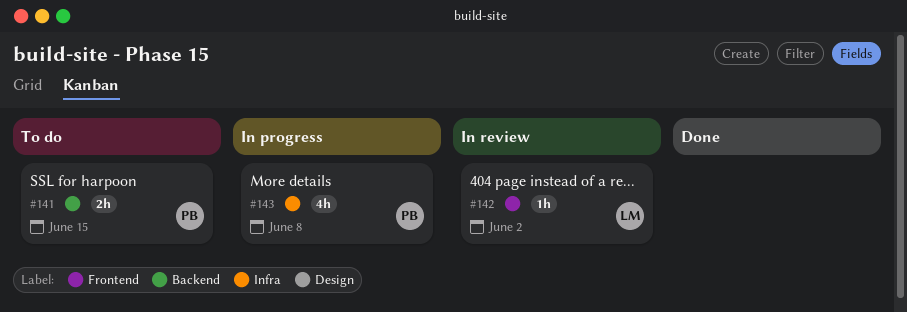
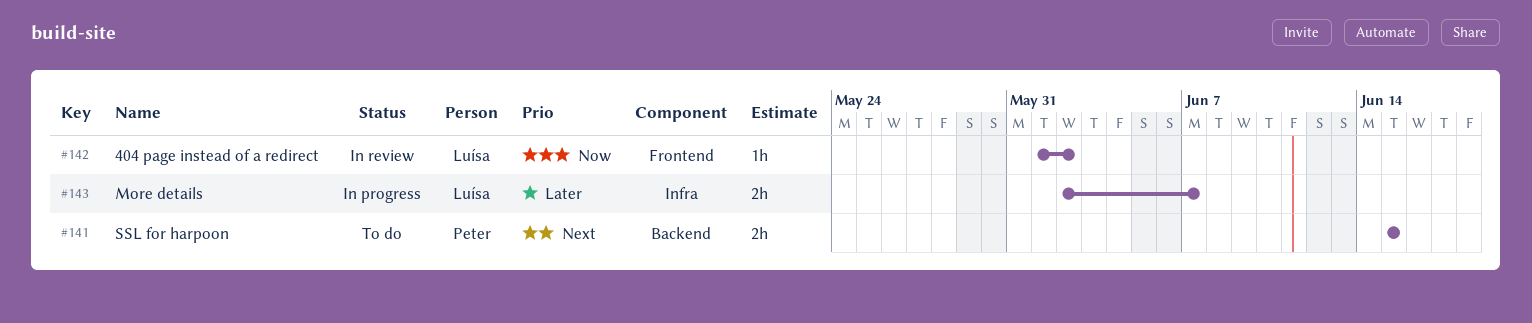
#143, owner: Peter -> Luísa
#143, estimate: 4h -> 2h
#143, due: Jun 8 -> Jun 7

